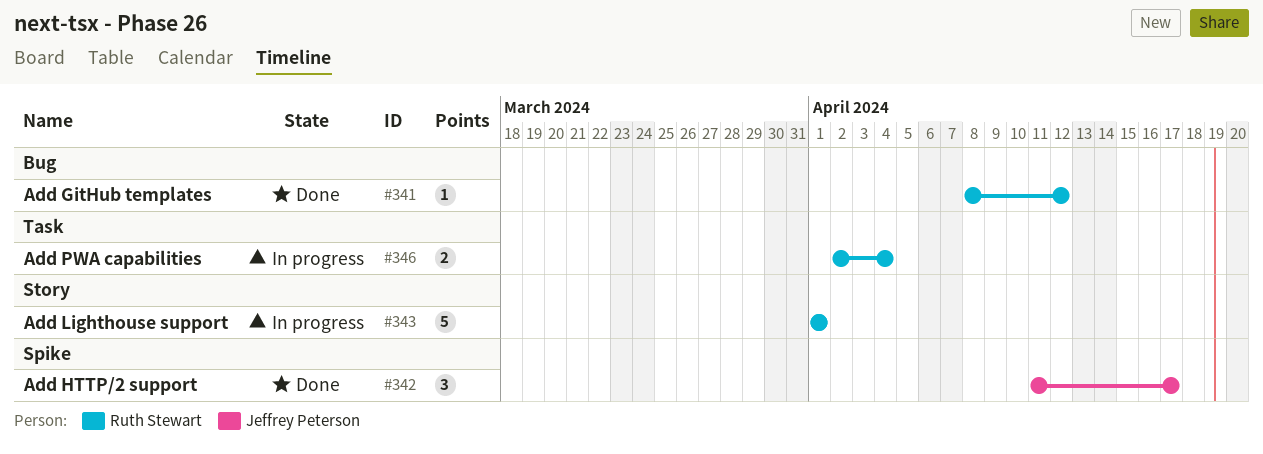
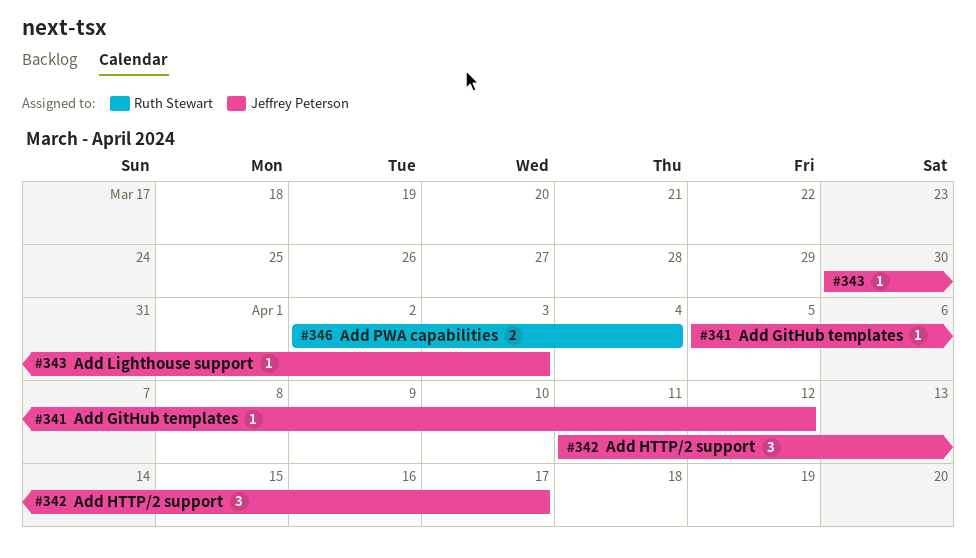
#341, owner: Ruth Stewart -> Jeffrey Peterson
#341, start: Apr 8 -> Apr 5
#343, owner: Ruth Stewart -> Jeffrey Peterson
#343, estimate: 5 -> 1
#343, start: Apr 1 -> Mar 30
#343, due: Apr 1 -> Apr 3

